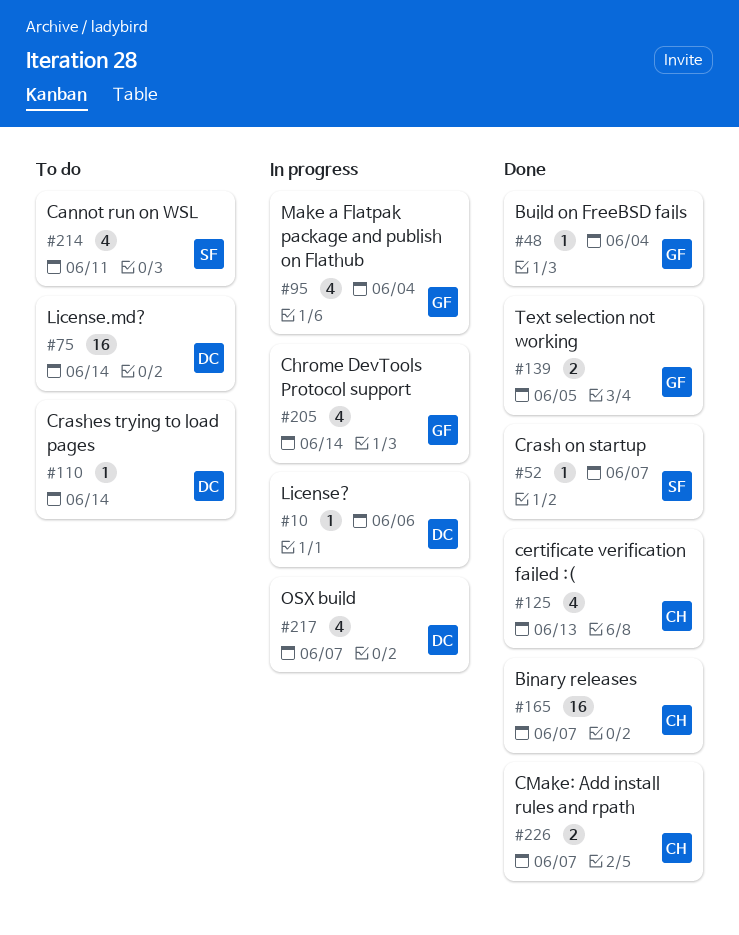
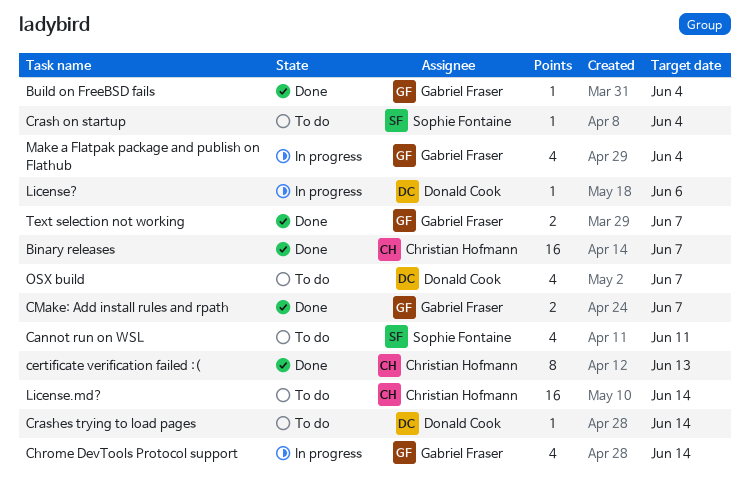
certificate verification failed :(, estimate: 4 -> 8
CMake: Add install rules and rpath, owner: Christian Hofmann -> Gabriel Fraser
Crash on startup, status: Done -> To do
Crash on startup, due: Jun 7 -> Jun 4
License.md?, owner: Donald Cook -> Christian Hofmann
OSX build, status: In progress -> To do
Text selection not working, due: Jun 5 -> Jun 7

